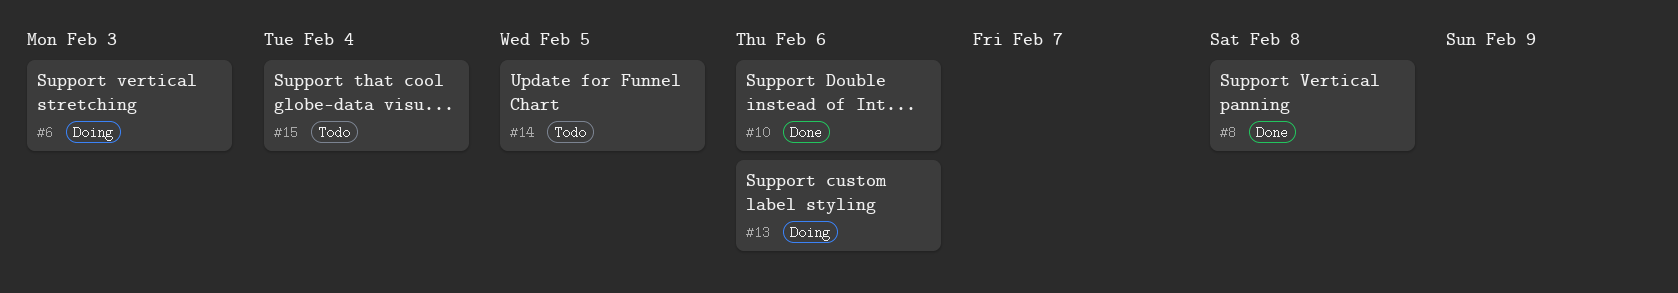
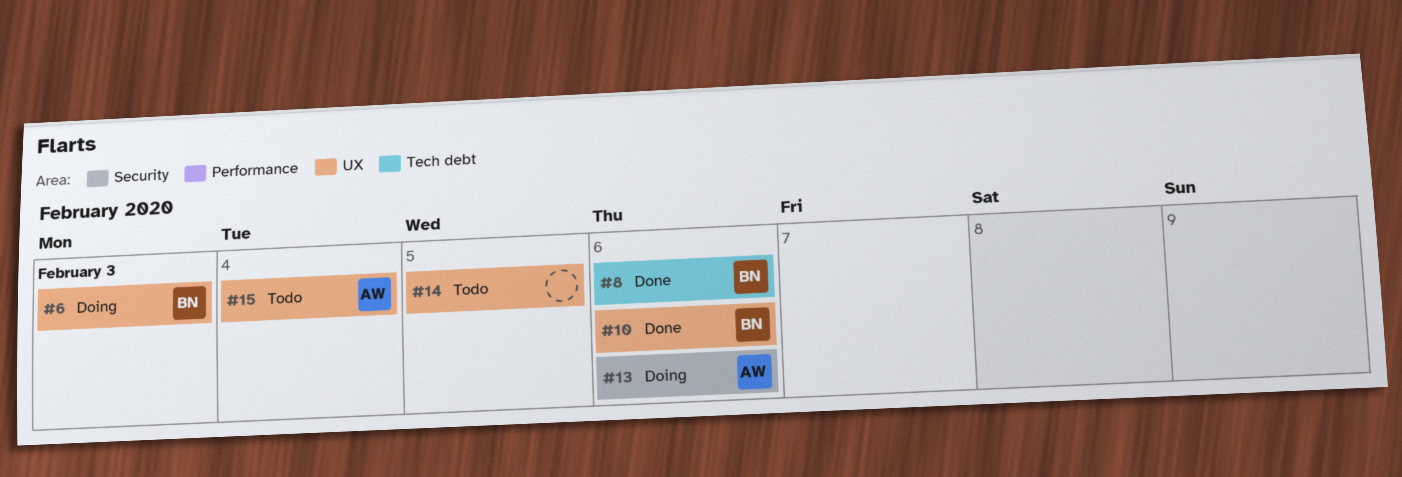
#8, due: Feb 8 -> Feb 6

